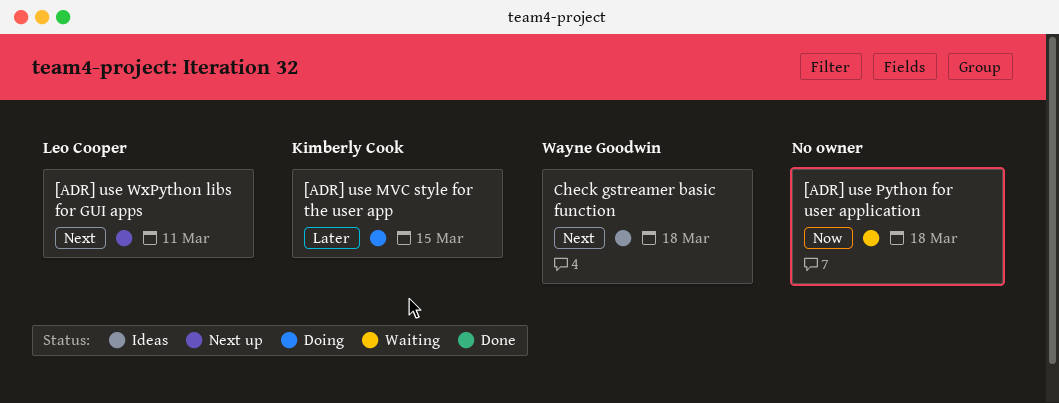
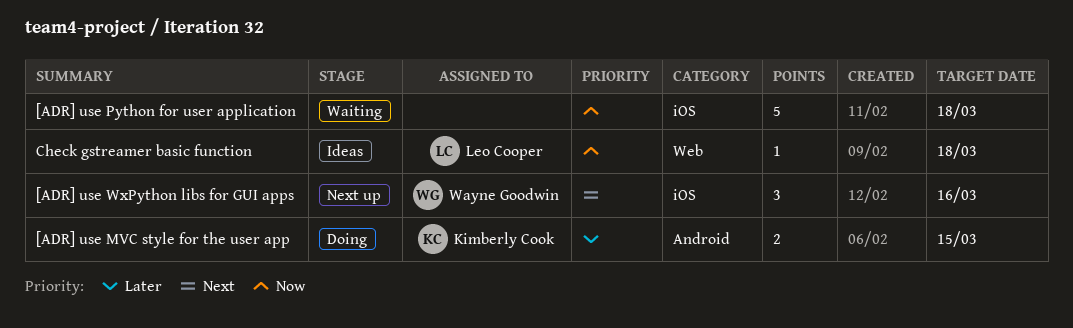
[ADR] use WxPython libs for GUI apps, owner: Leo Cooper -> Wayne Goodwin
[ADR] use WxPython libs for GUI apps, due: Mar 11 -> Mar 16
Check gstreamer basic function, owner: Wayne Goodwin -> Leo Cooper
Check gstreamer basic function, priority: Next -> Now

